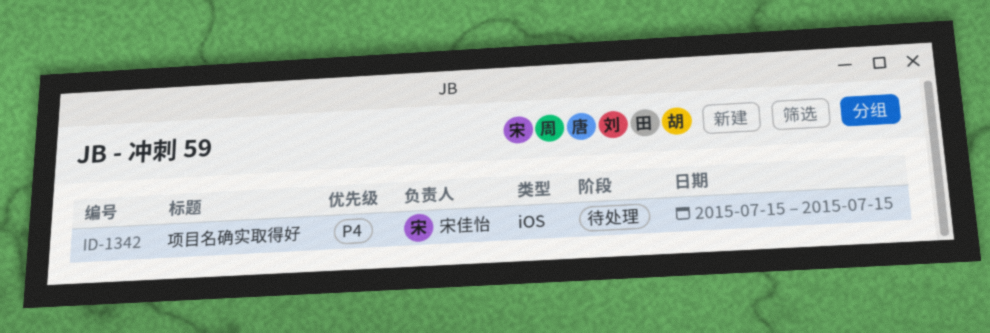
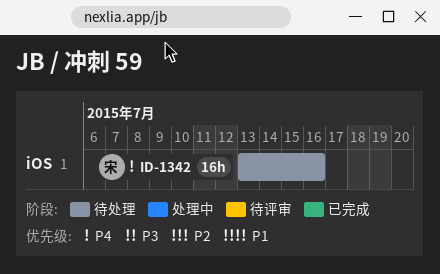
ID-1342, start: Jul 15 -> Jul 13
ID-1342, due: Jul 15 -> Jul 16

